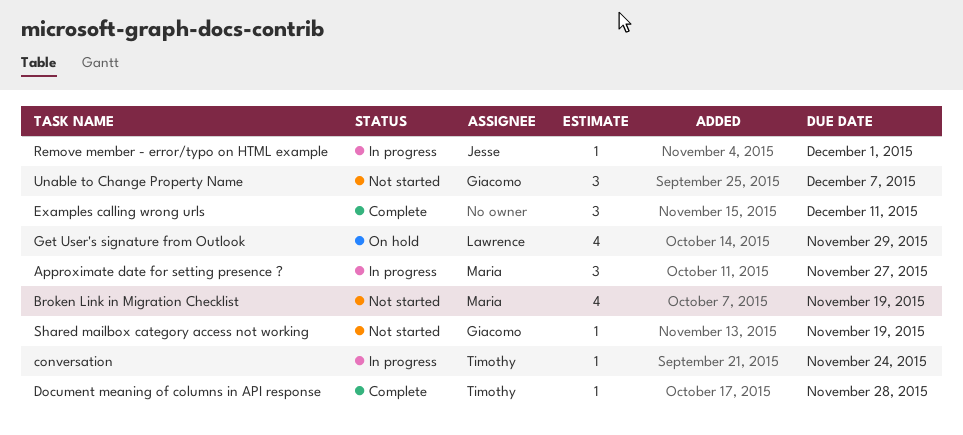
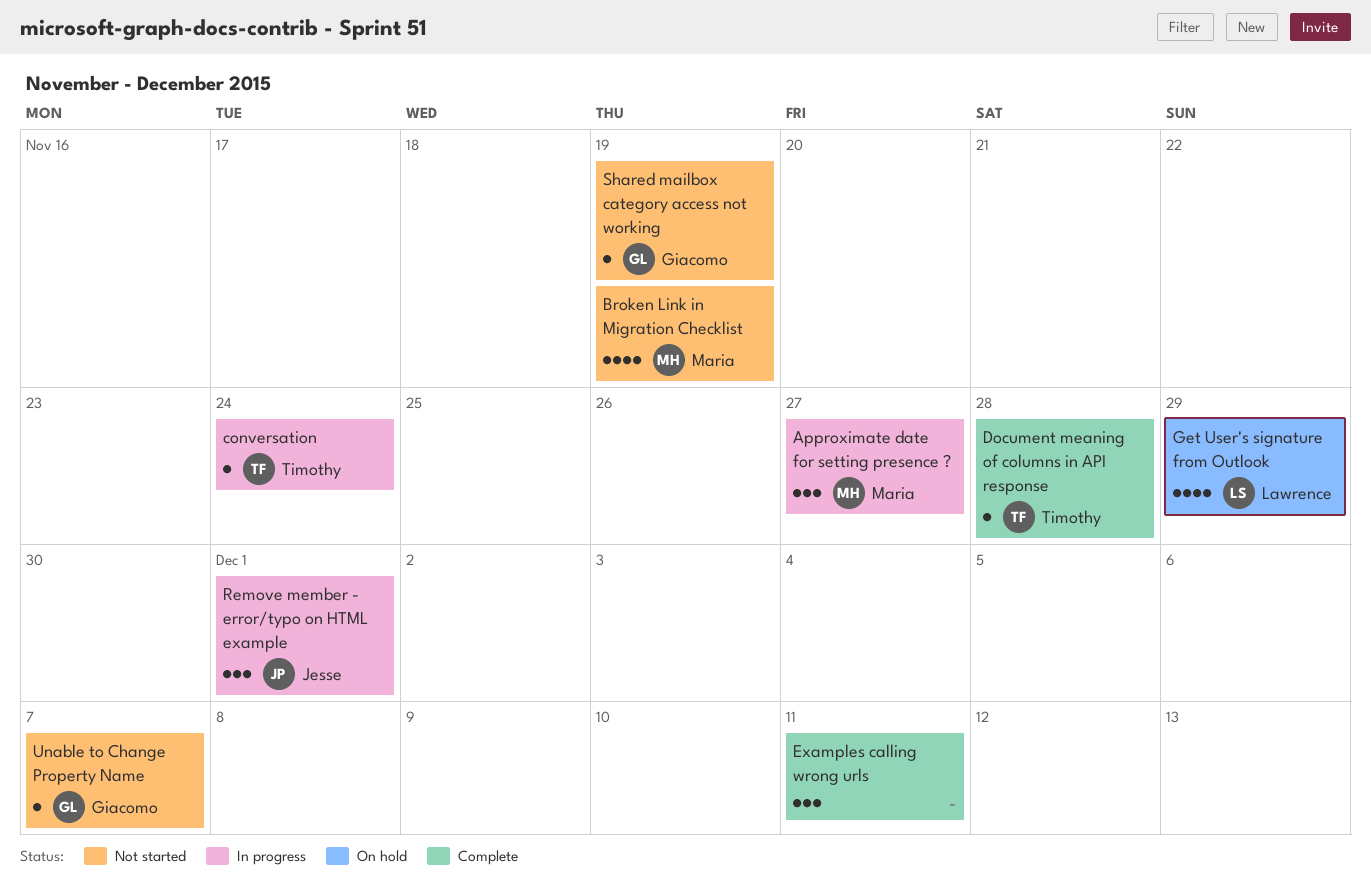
Remove member - error/typo on HTML example, estimate: 1 -> 3
Unable to Change Property Name, estimate: 3 -> 1

